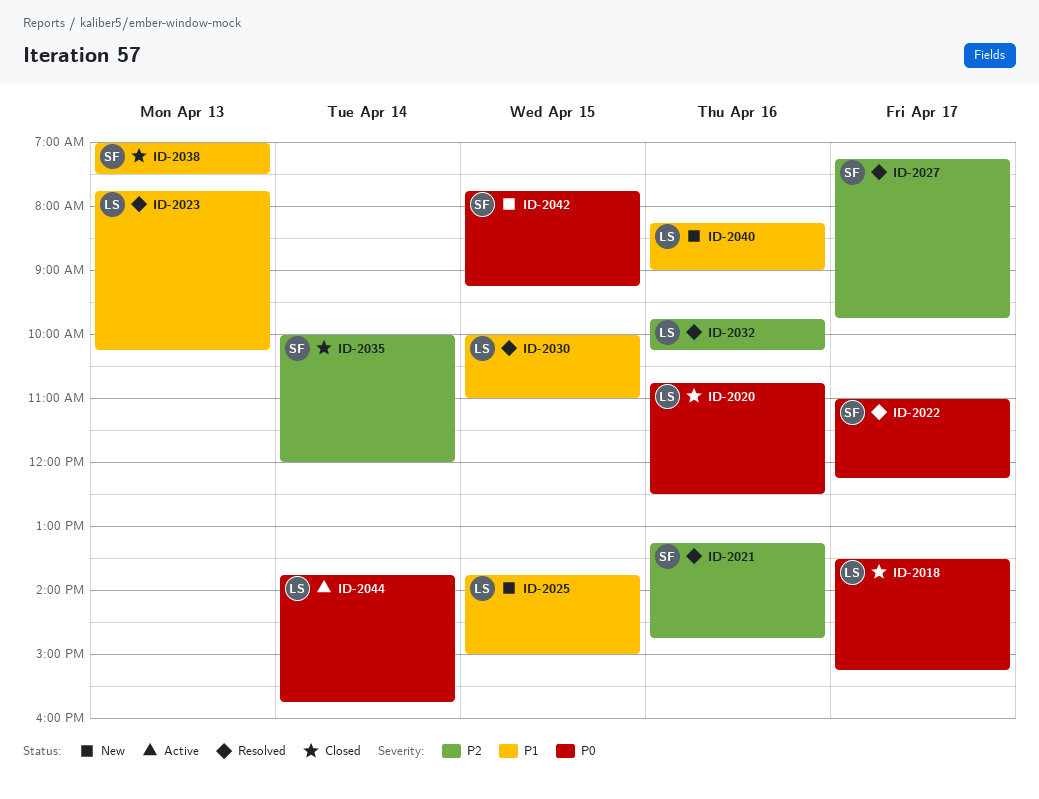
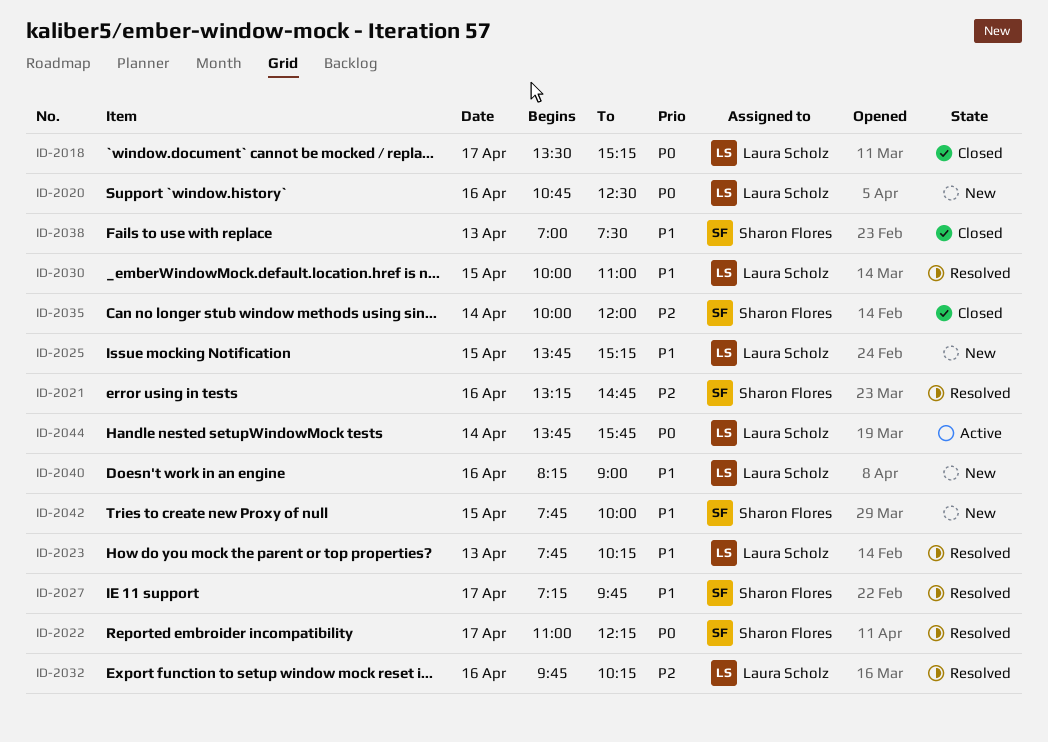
ID-2020, status: Closed -> New
ID-2025, ends: 15:00 -> 15:15
ID-2027, priority: P2 -> P1
ID-2042, priority: P0 -> P1
ID-2042, ends: 09:15 -> 10:00

